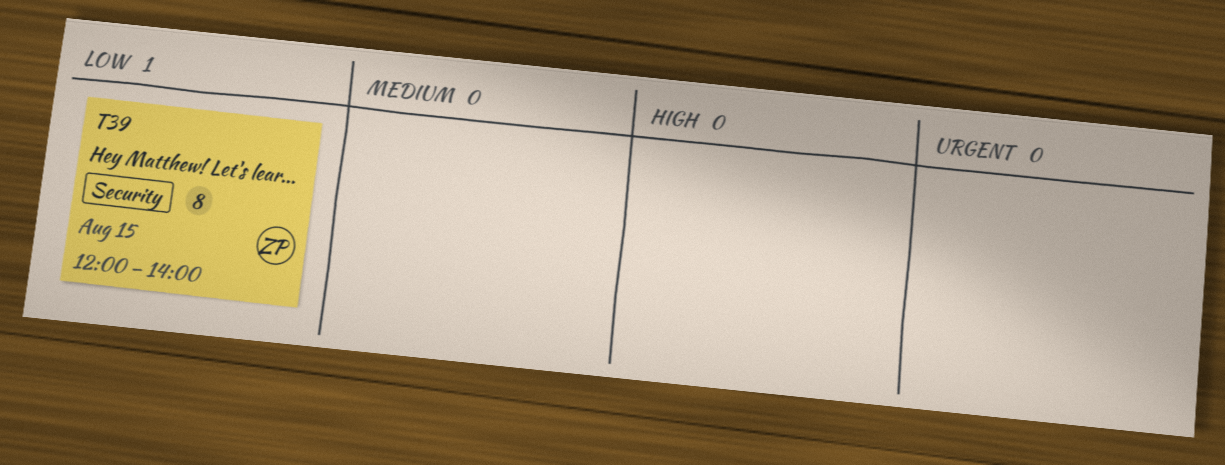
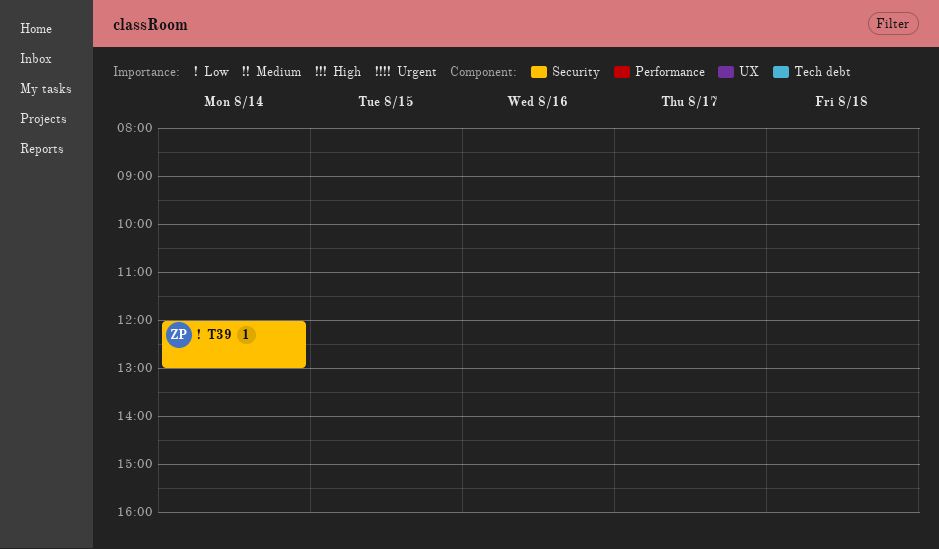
T39, estimate: 8 -> 1
T39, day: Aug 15 -> Aug 14
T39, ends: 14:00 -> 13:00

